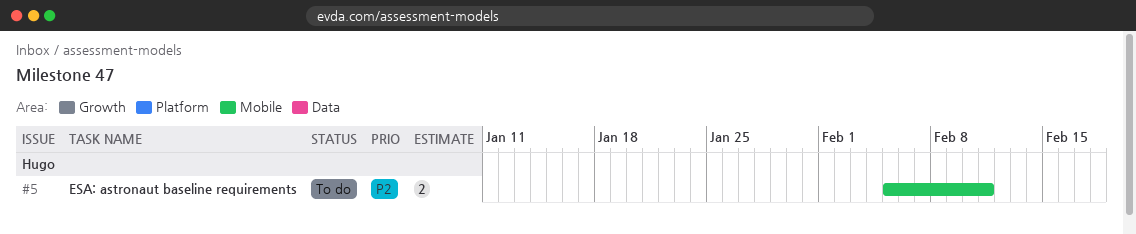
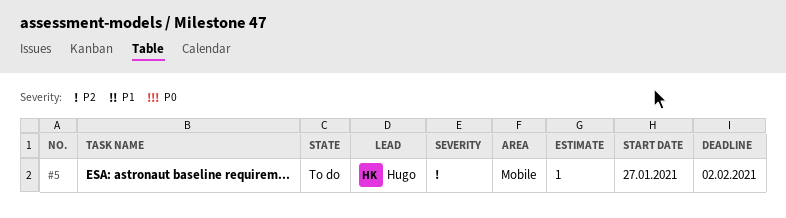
#5, estimate: 2 -> 1
#5, start: Feb 5 -> Jan 27
#5, due: Feb 11 -> Feb 2

